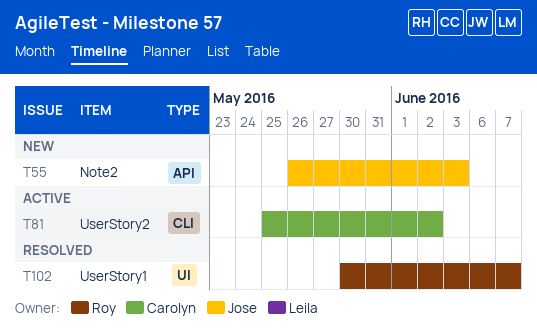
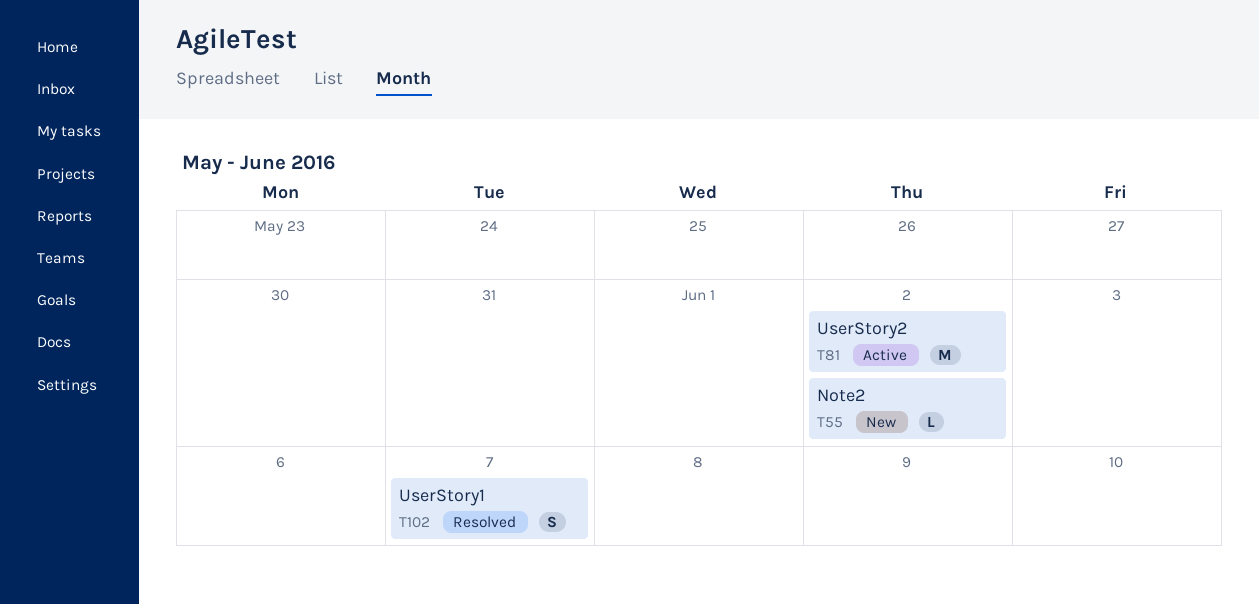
T55, due: Jun 3 -> Jun 2

